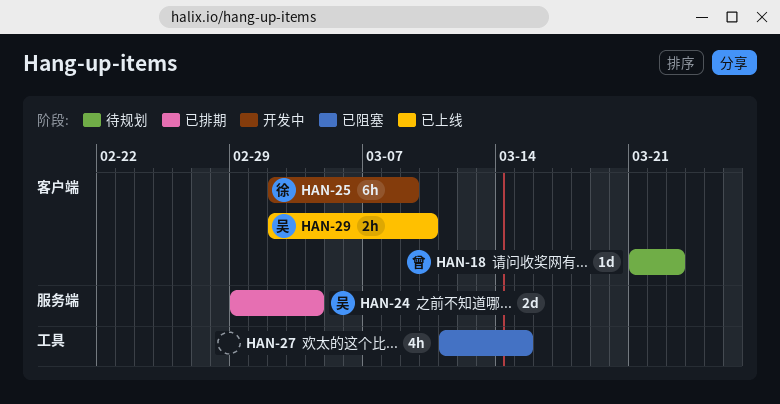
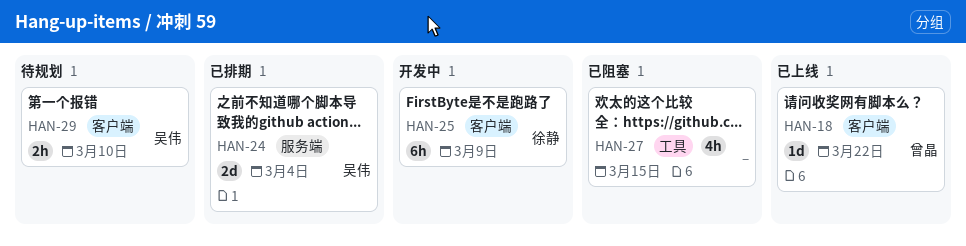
HAN-18, status: 待规划 -> 已上线
HAN-18, due: Mar 23 -> Mar 22
HAN-29, status: 已上线 -> 待规划

